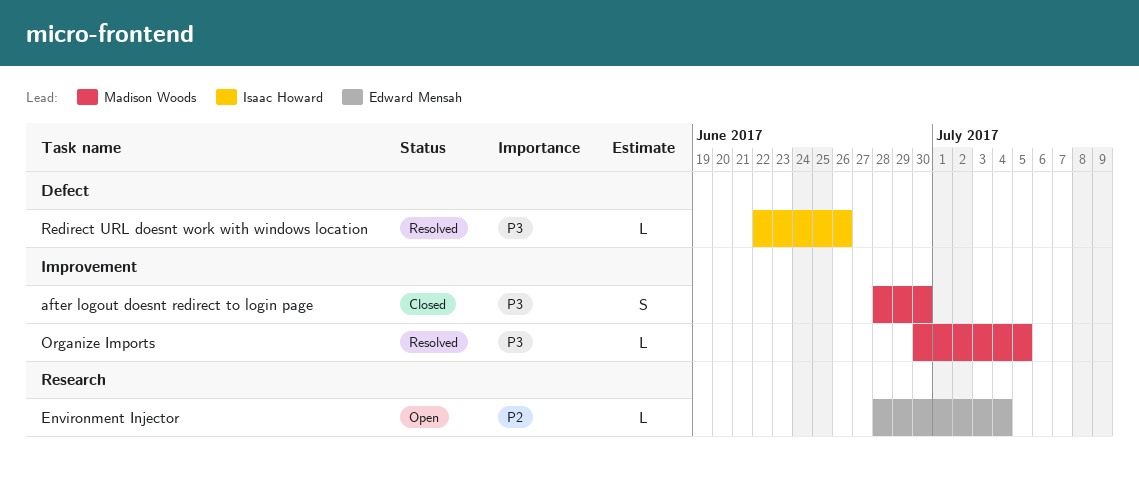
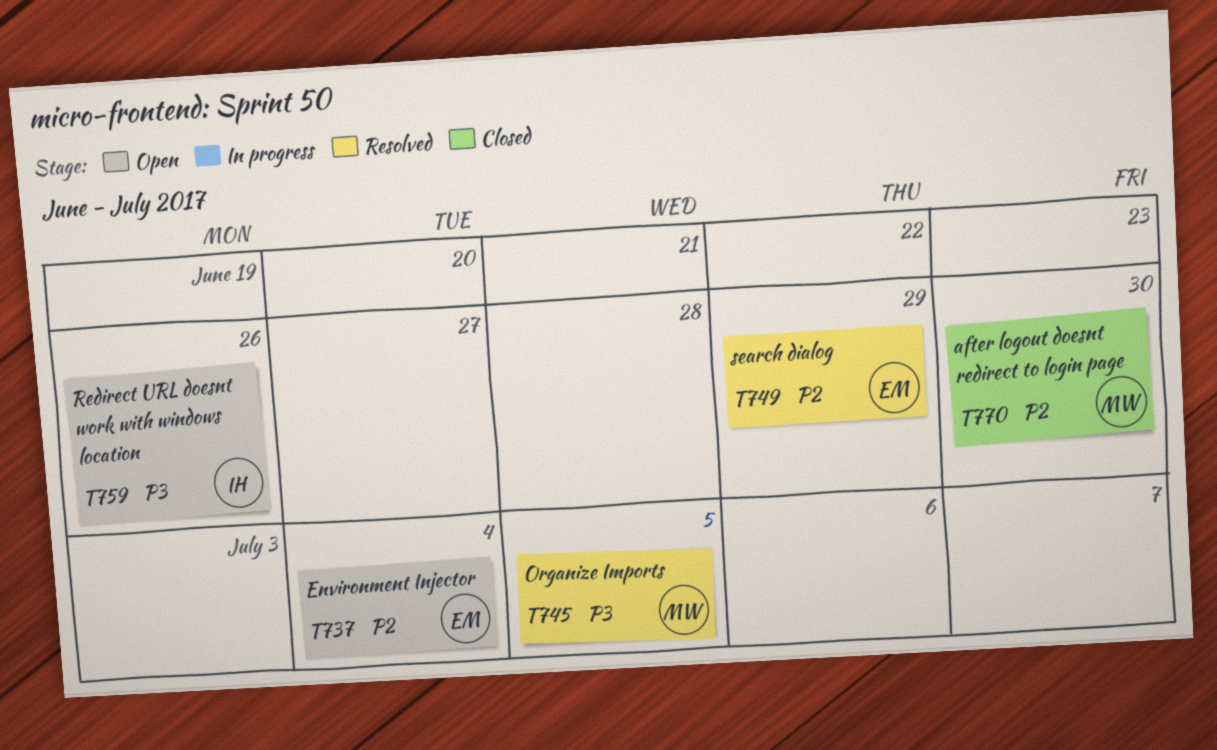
after logout doesnt redirect to login page, priority: P3 -> P2
Redirect URL doesnt work with windows location, status: Resolved -> Open
search dialog: none -> present

